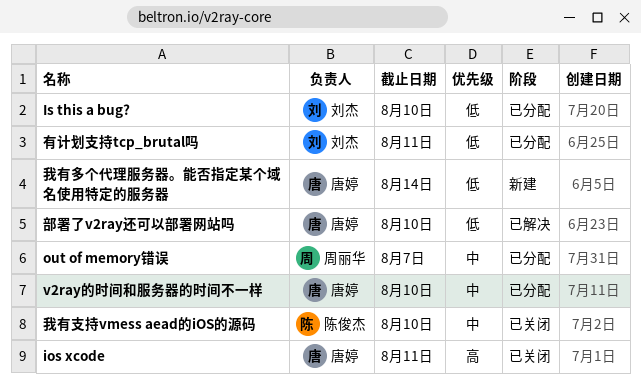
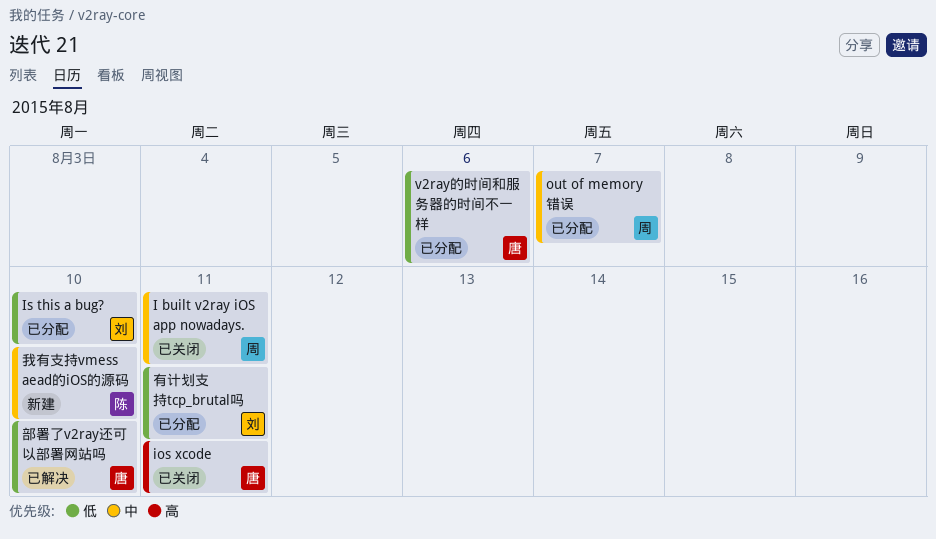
I built v2ray iOS app nowadays.: none -> present
v2ray的时间和服务器的时间不一样, priority: 中 -> 低
v2ray的时间和服务器的时间不一样, due: Aug 10 -> Aug 6
我有多个代理服务器。能否指定某个域名使用特定的服务器: present -> none
我有支持vmess aead的iOS的源码, status: 已关闭 -> 新建

